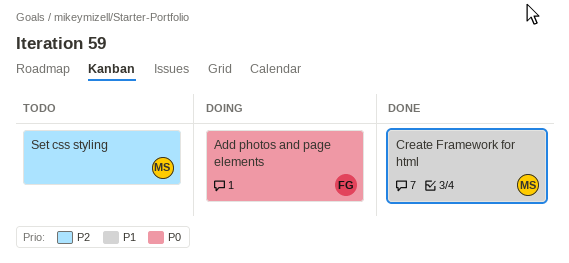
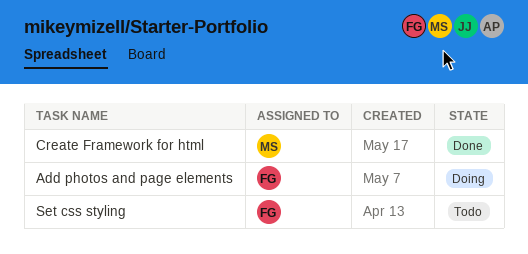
Set css styling, owner: MS -> FG

